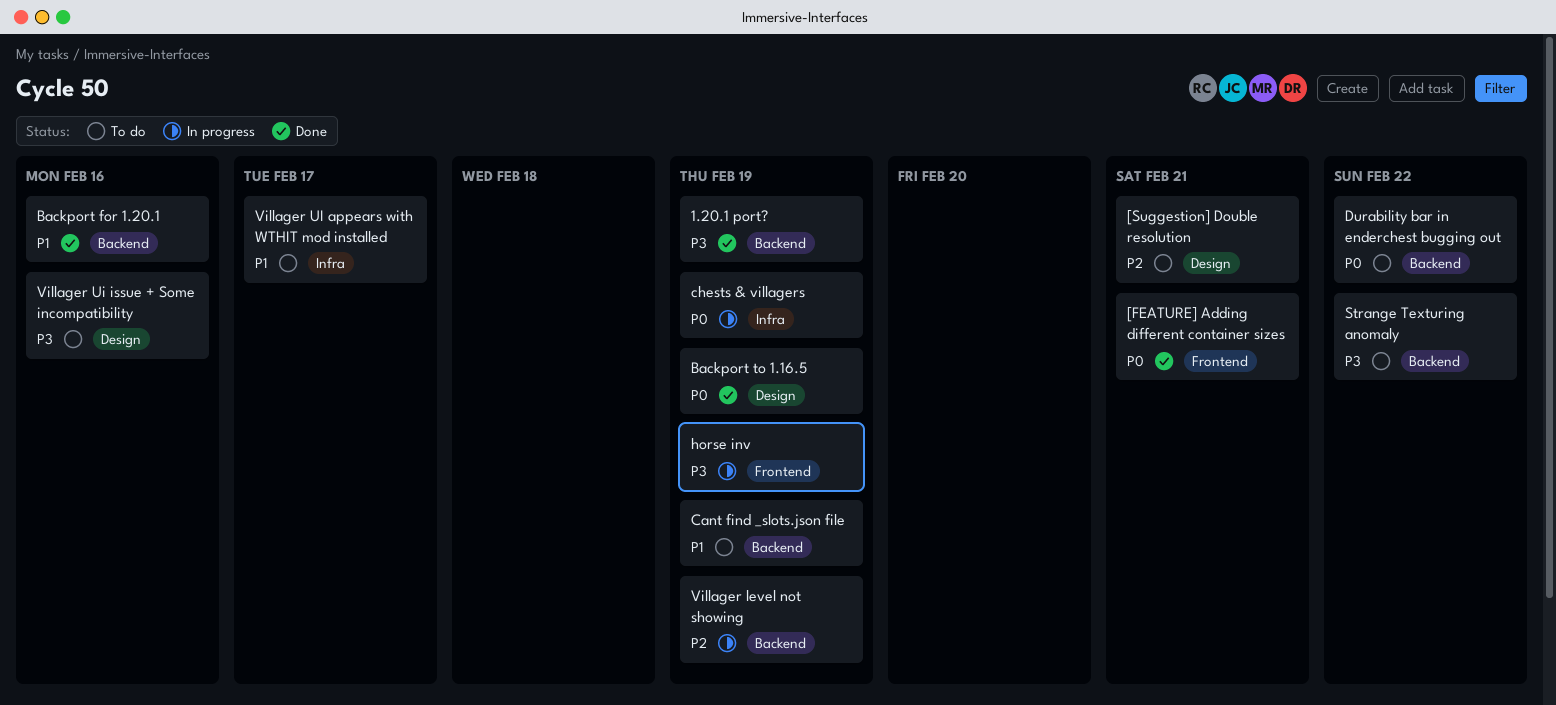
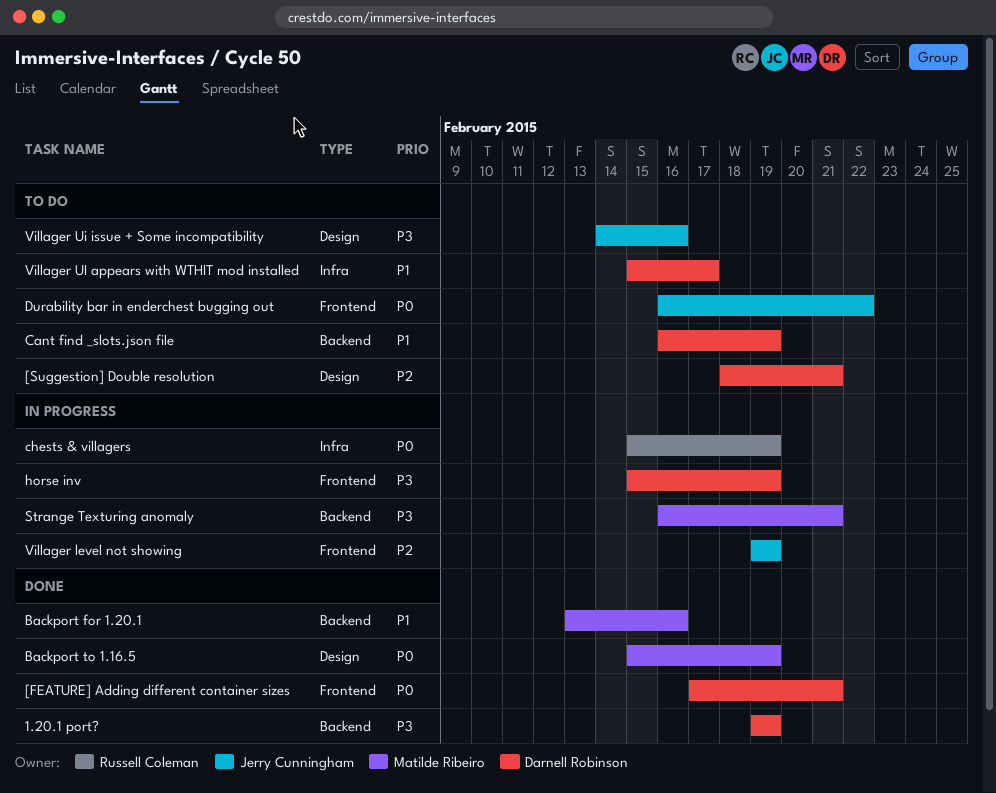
Durability bar in enderchest bugging out, label: Backend -> Frontend
Strange Texturing anomaly, status: To do -> In progress
Strange Texturing anomaly, due: Feb 22 -> Feb 21
Villager level not showing, label: Backend -> Frontend

